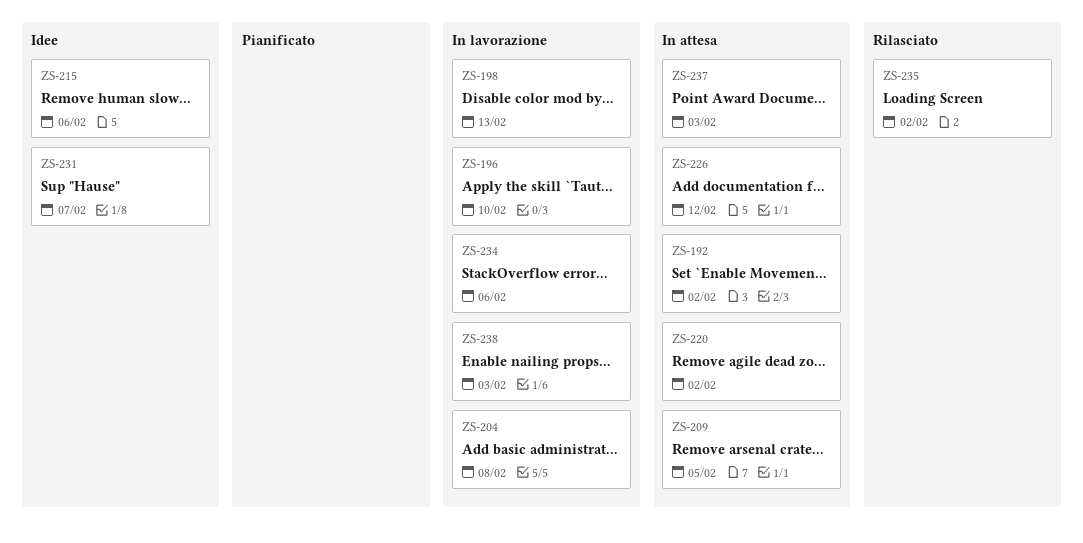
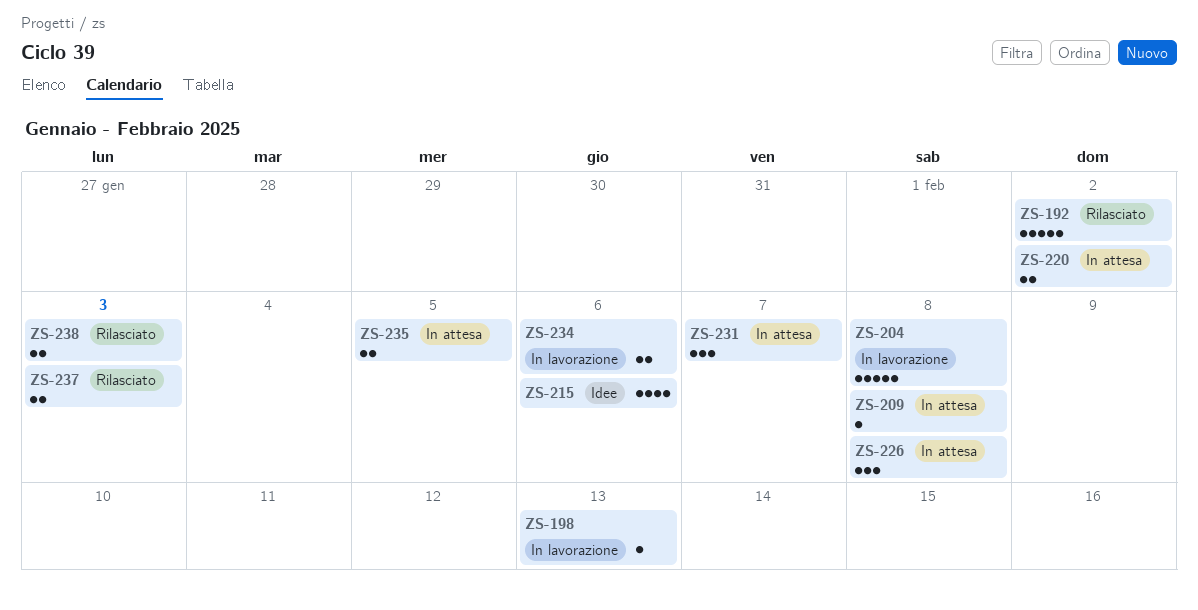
ZS-192, status: In attesa -> Rilasciato
ZS-196: present -> none
ZS-209, due: Feb 5 -> Feb 8
ZS-226, due: Feb 12 -> Feb 8
ZS-231, status: Idee -> In attesa
ZS-235, status: Rilasciato -> In attesa
ZS-235, due: Feb 2 -> Feb 5
ZS-237, status: In attesa -> Rilasciato
ZS-238, status: In lavorazione -> Rilasciato

